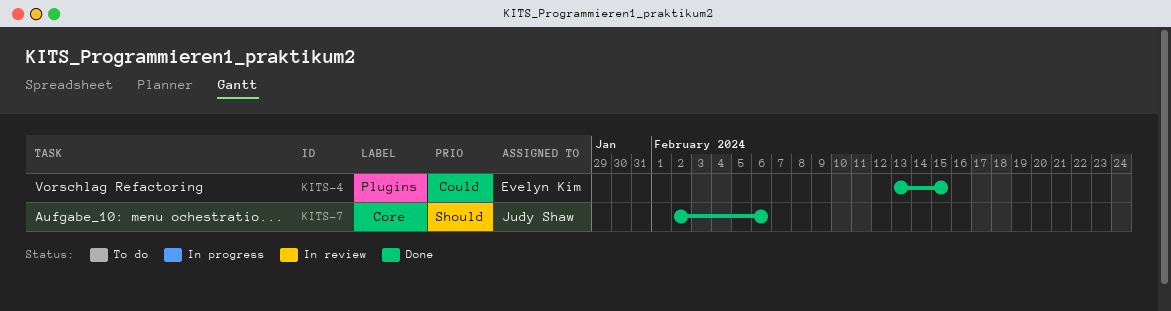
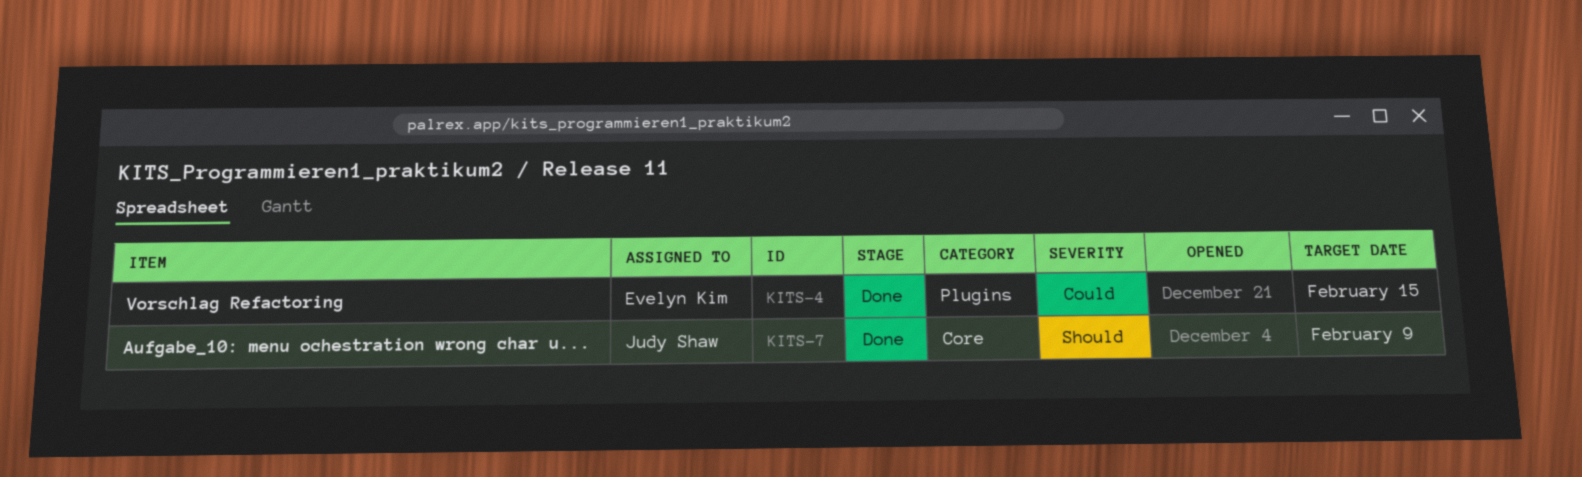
KITS-7, due: Feb 6 -> Feb 9

